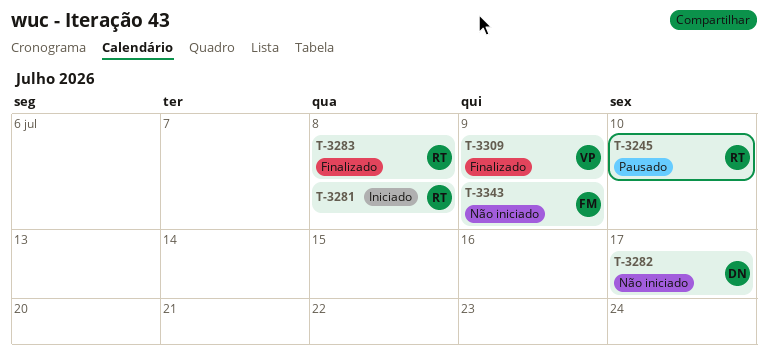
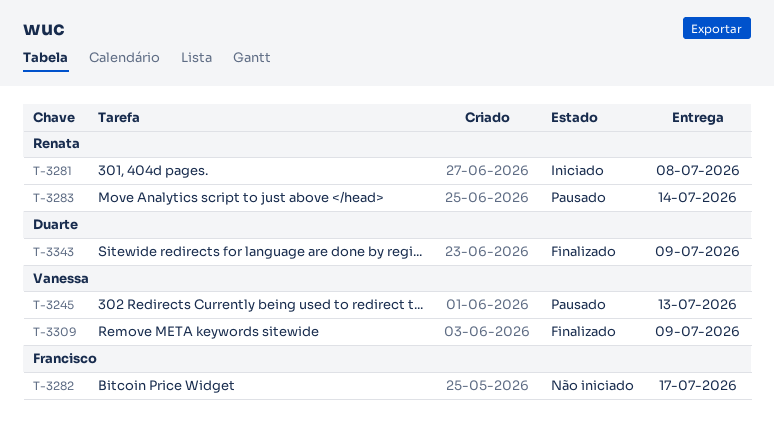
T-3245, owner: Renata -> Vanessa
T-3245, due: Jul 10 -> Jul 13
T-3282, owner: Duarte -> Francisco
T-3283, status: Finalizado -> Pausado
T-3283, due: Jul 8 -> Jul 14
T-3343, status: Não iniciado -> Finalizado
T-3343, owner: Francisco -> Duarte

